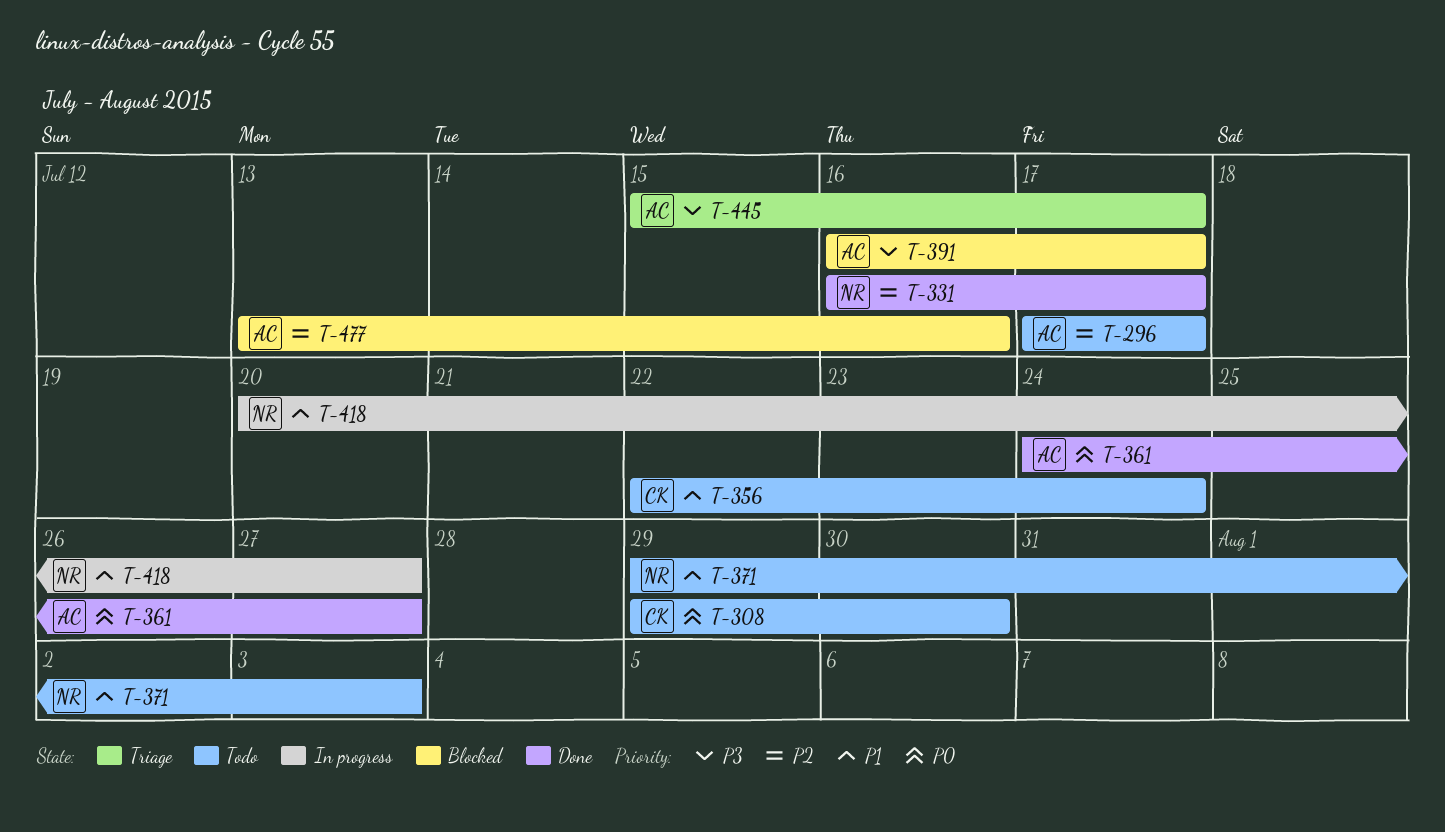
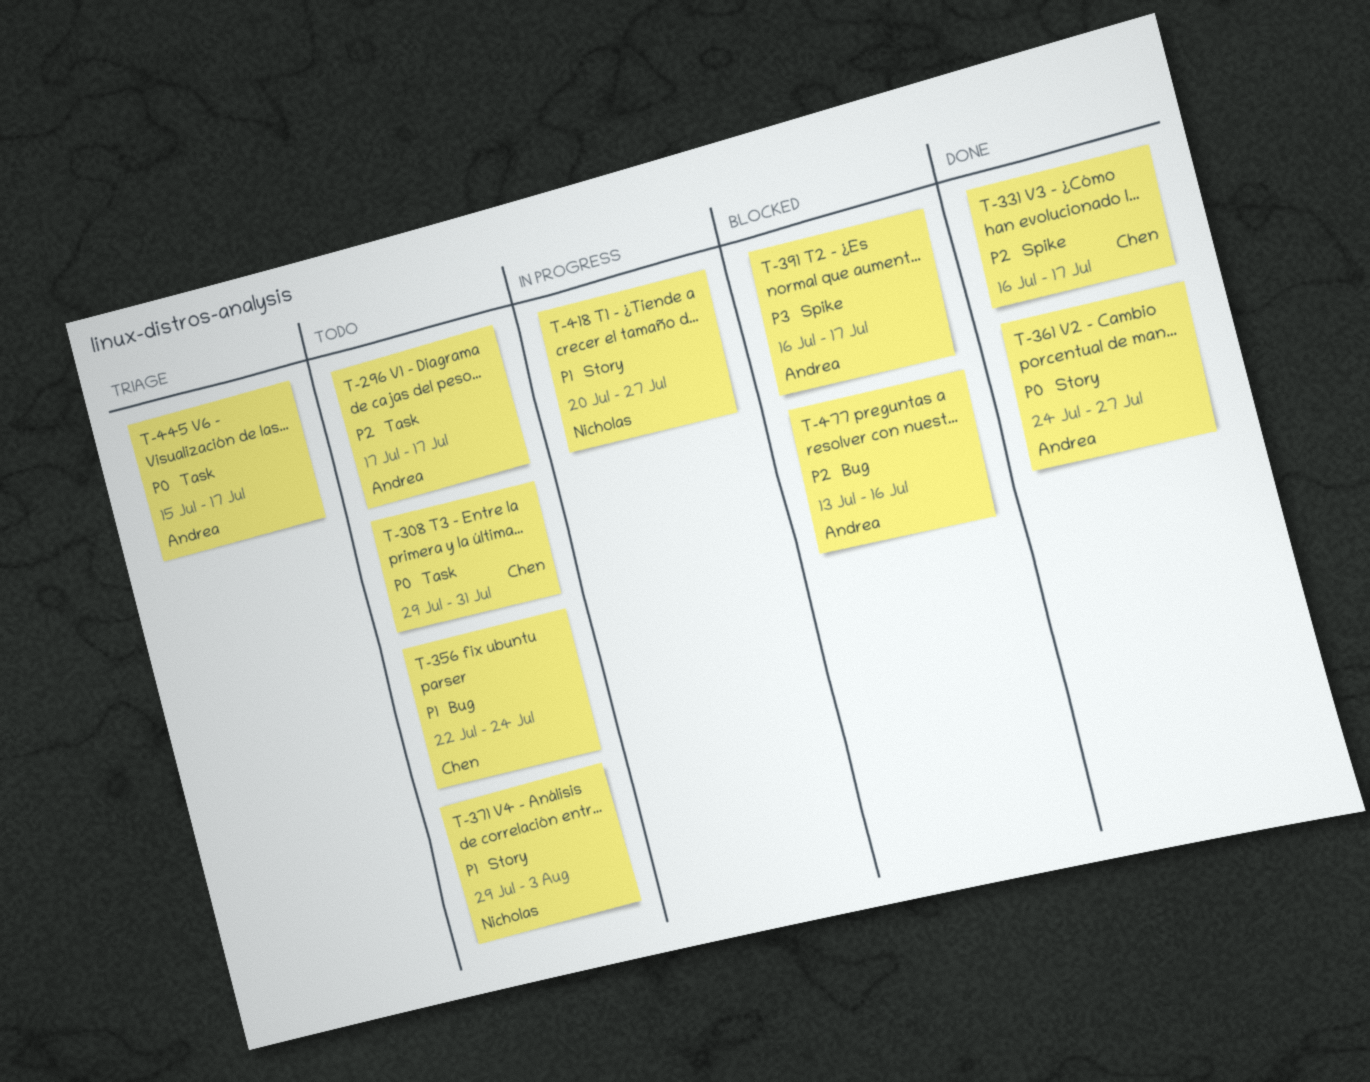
T-308, due: Jul 30 -> Jul 31
T-331, owner: Nicholas -> Chen
T-445, priority: P3 -> P0

